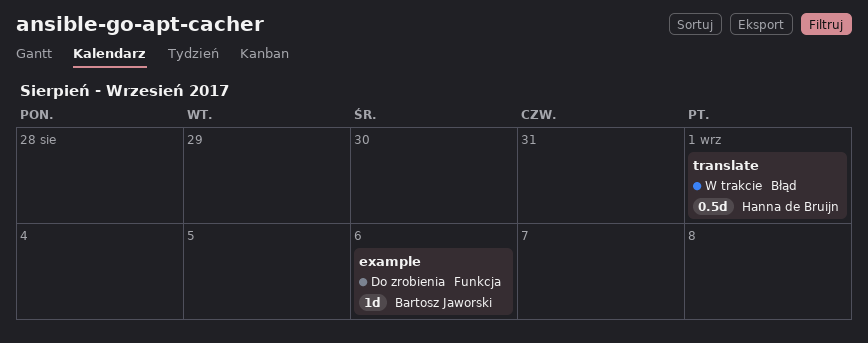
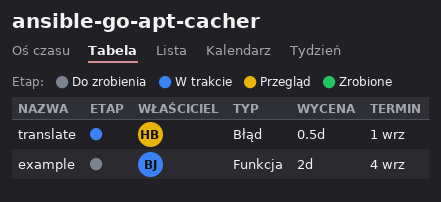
example, estimate: 1d -> 2d
example, due: Sep 6 -> Sep 4

